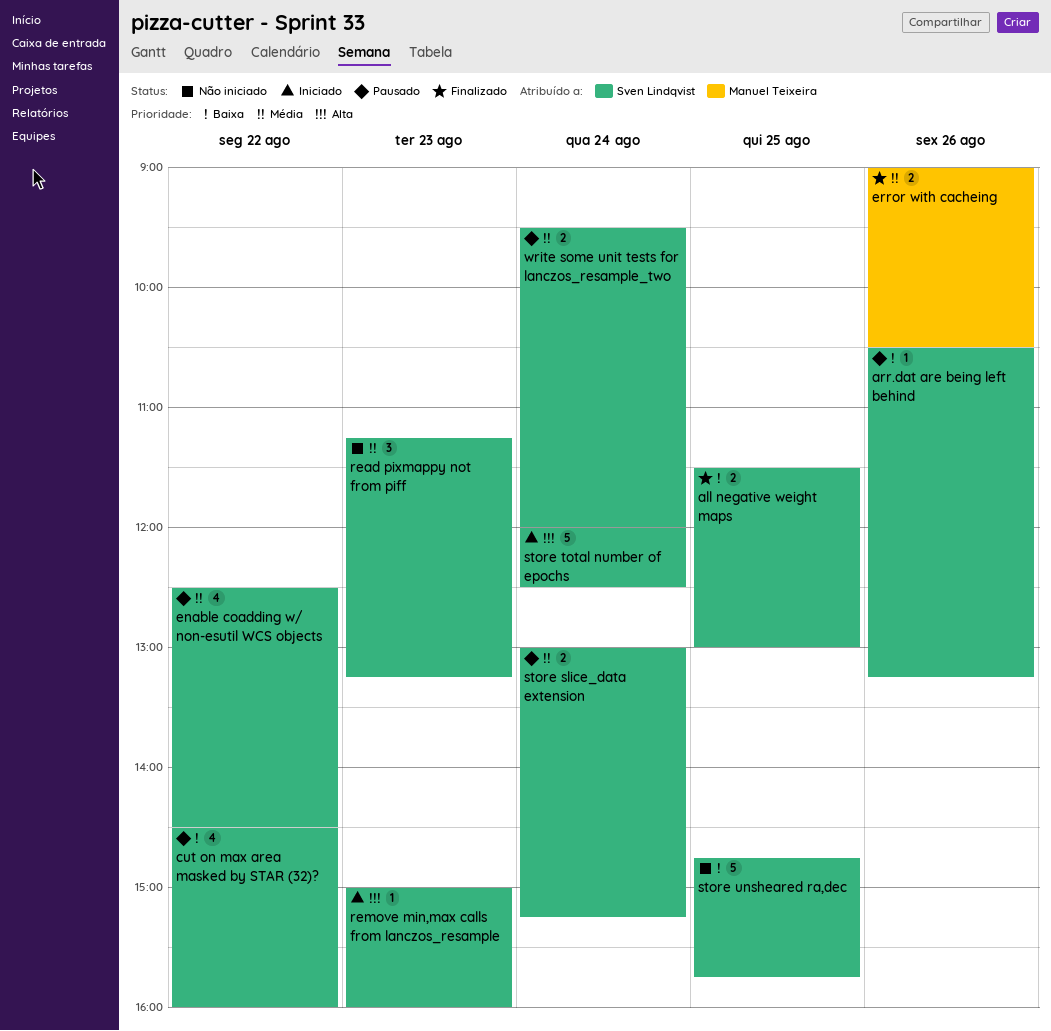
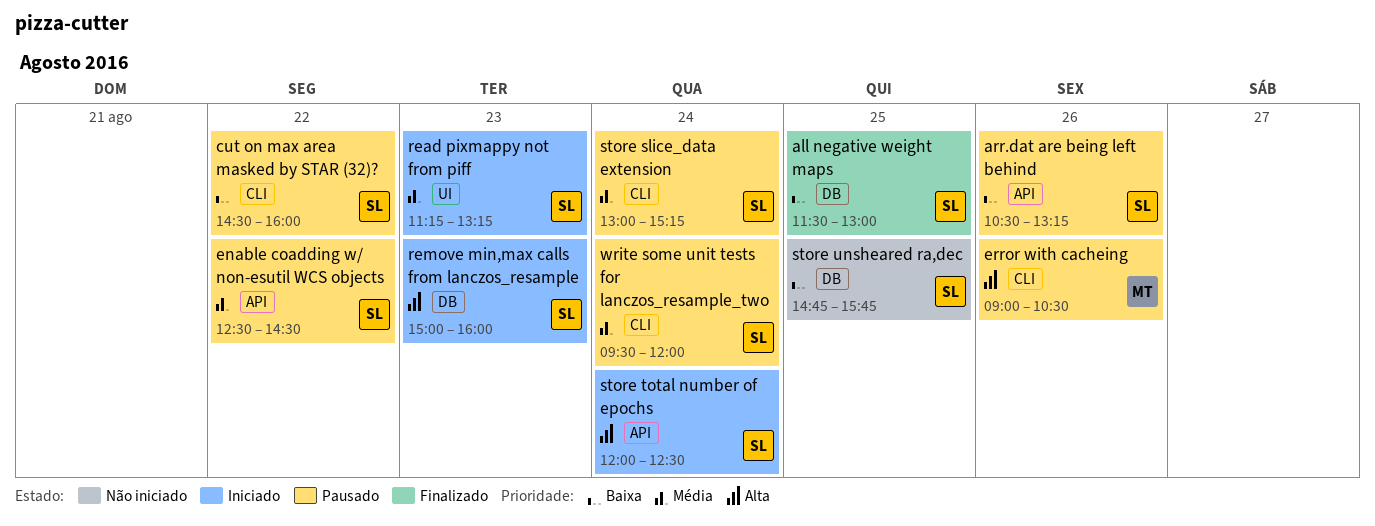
error with cacheing, status: Finalizado -> Pausado
error with cacheing, priority: Média -> Alta
read pixmappy not from piff, status: Não iniciado -> Iniciado

